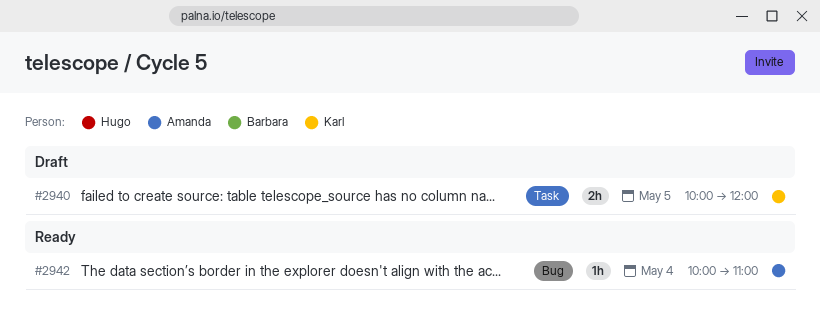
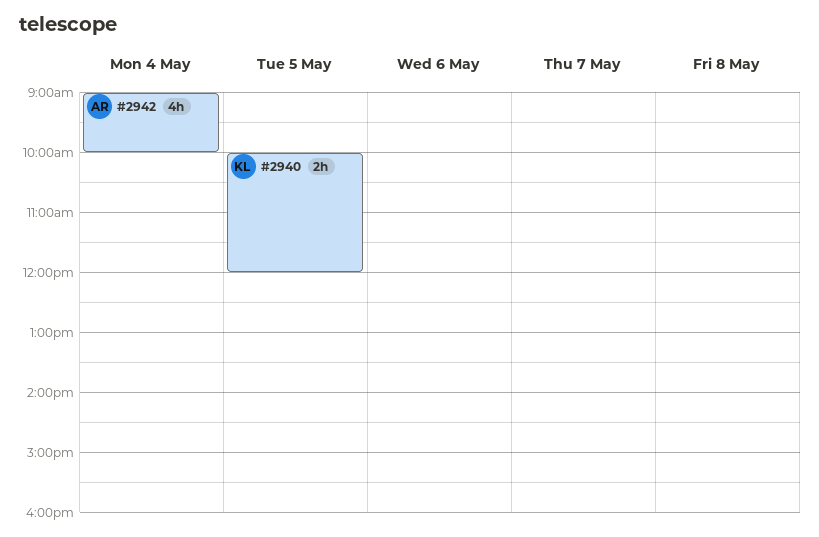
#2942, estimate: 1h -> 4h
#2942, begins: 10:00 -> 09:00
#2942, ends: 11:00 -> 10:00

